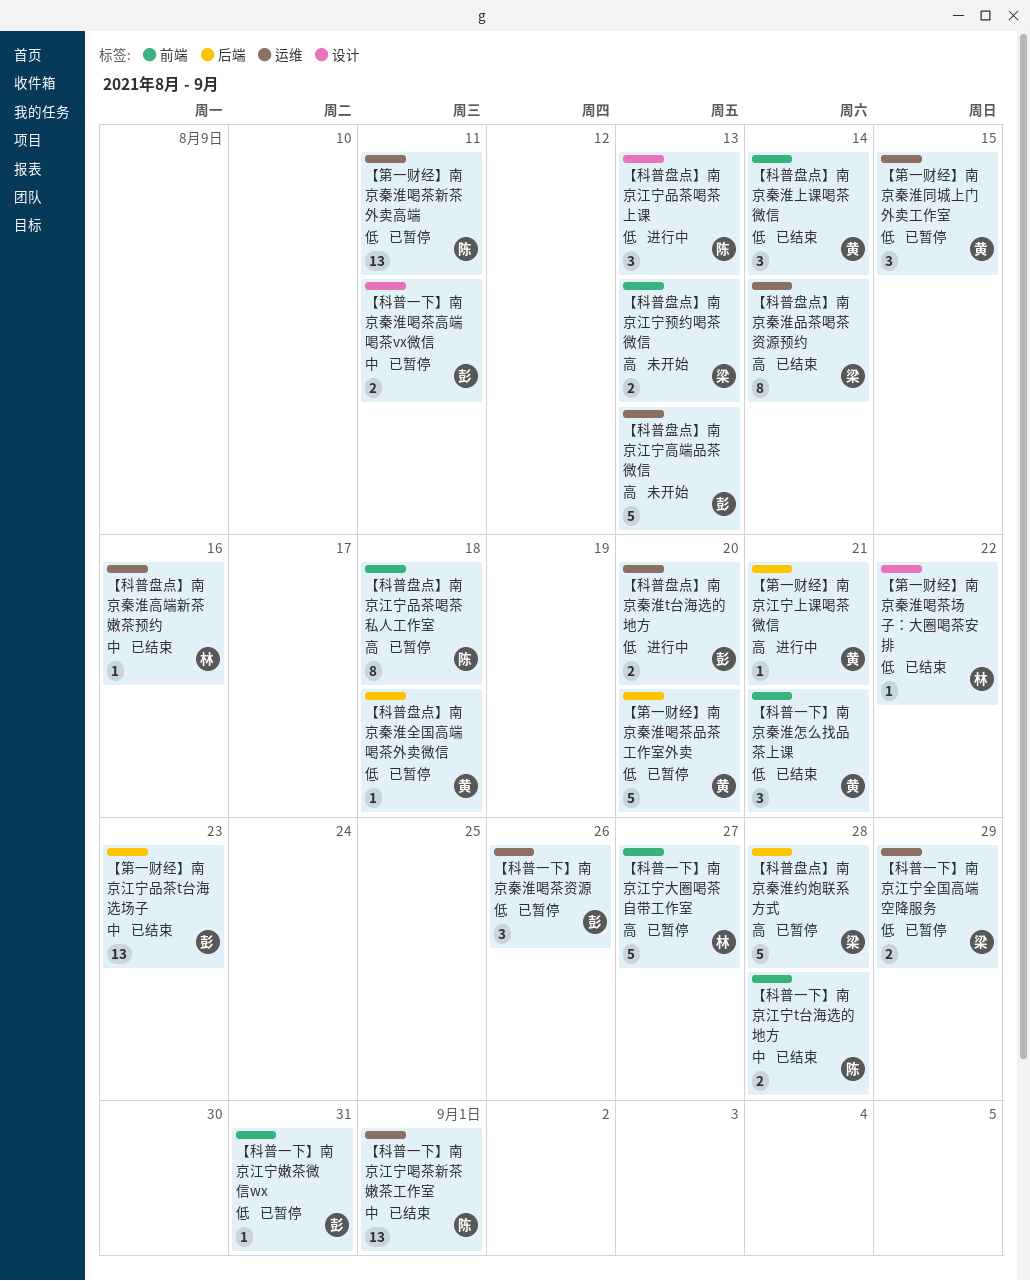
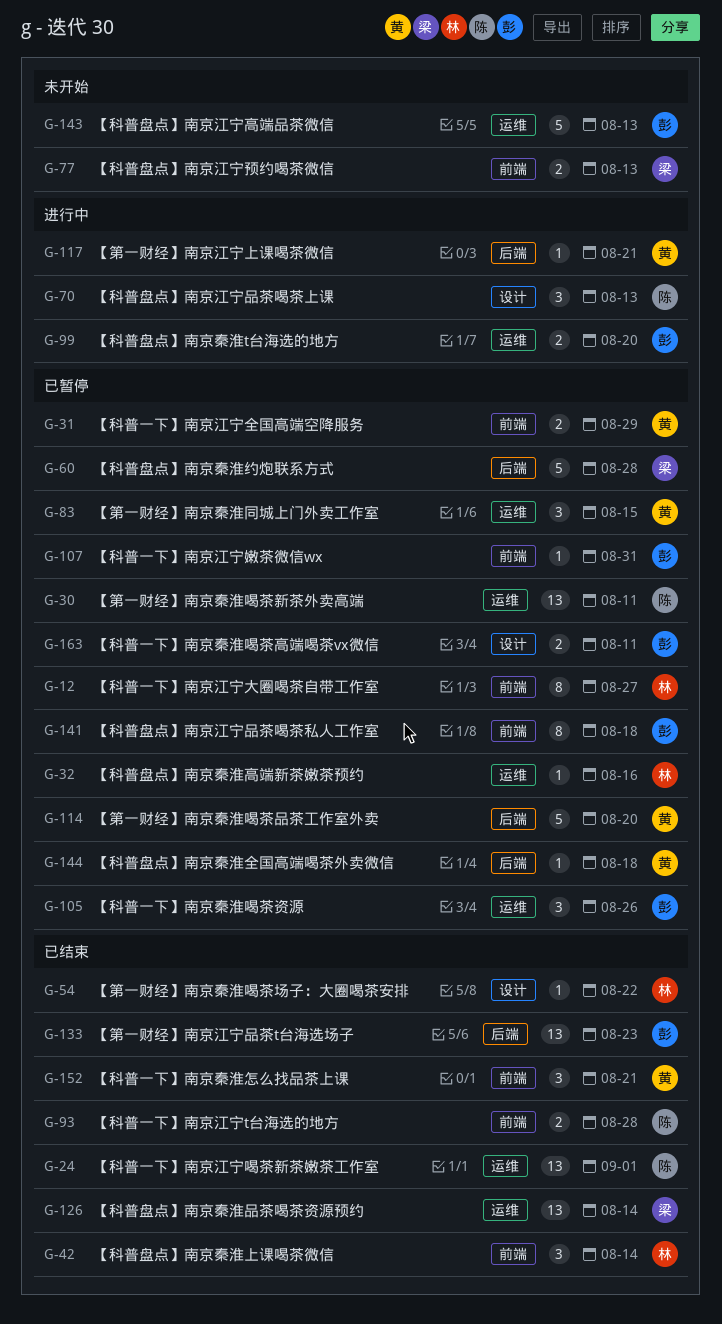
【科普一下】南京江宁全国高端空降服务, owner: 梁 -> 黄
【科普一下】南京江宁全国高端空降服务, label: 运维 -> 前端
【科普一下】南京江宁大圈喝茶自带工作室, estimate: 5 -> 8
【科普盘点】南京江宁品茶喝茶私人工作室, owner: 陈 -> 彭
【科普盘点】南京秦淮上课喝茶微信, owner: 黄 -> 林
【科普盘点】南京秦淮品茶喝茶资源预约, estimate: 8 -> 13
【科普盘点】南京秦淮高端新茶嫩茶预约, status: 已结束 -> 已暂停

